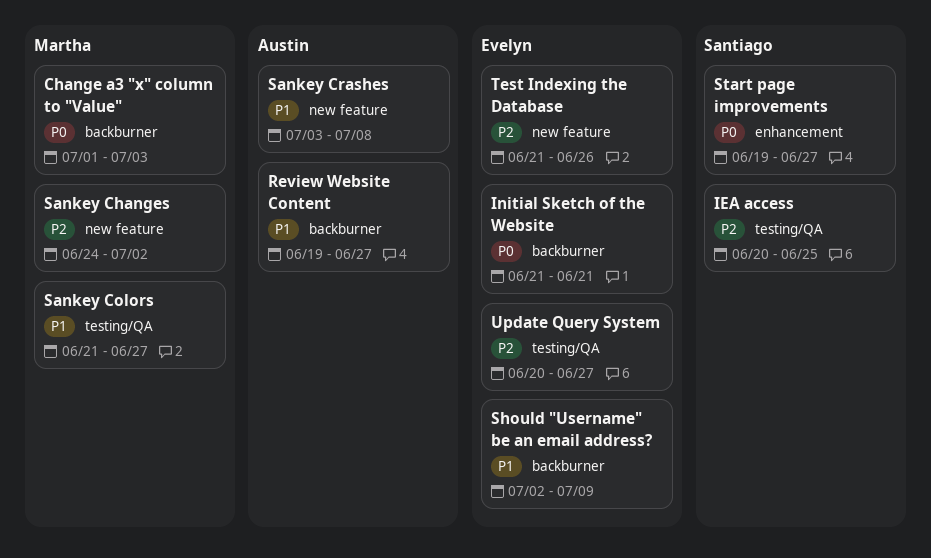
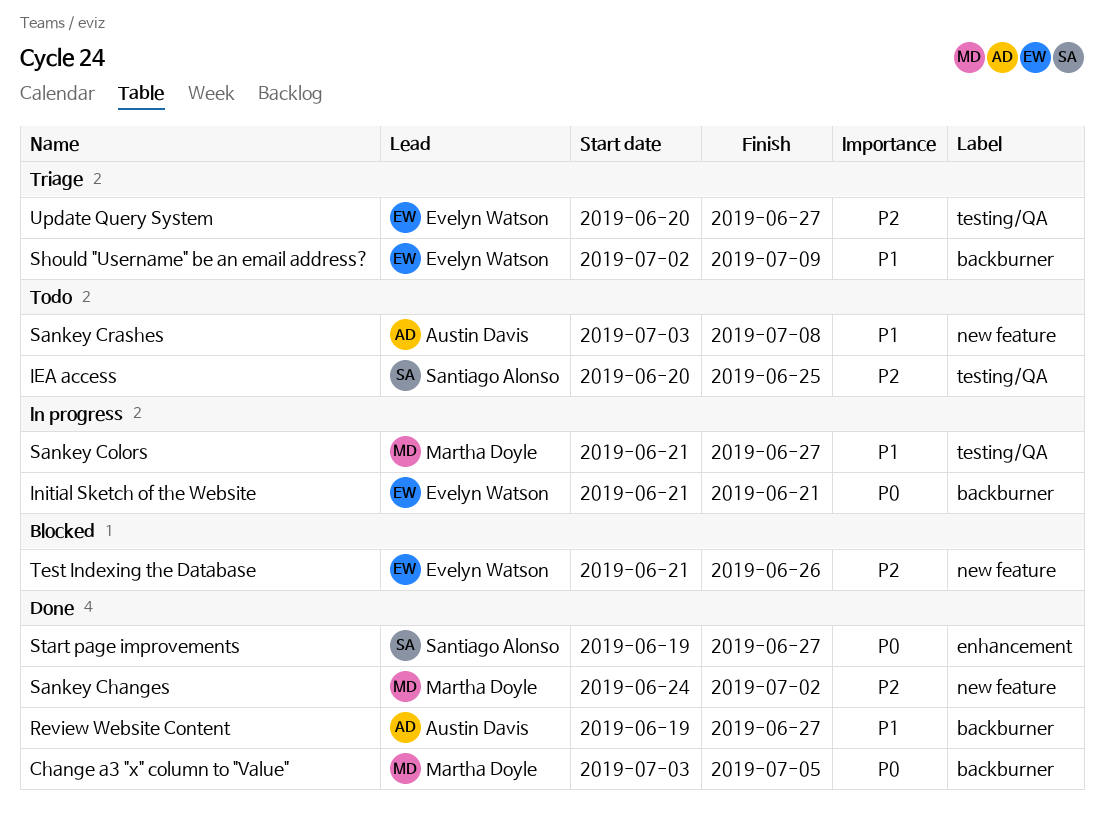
Change a3 "x" column to "Value", start: Jul 1 -> Jul 3
Change a3 "x" column to "Value", due: Jul 3 -> Jul 5

